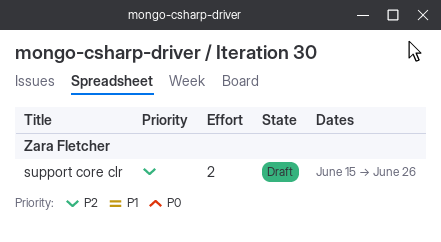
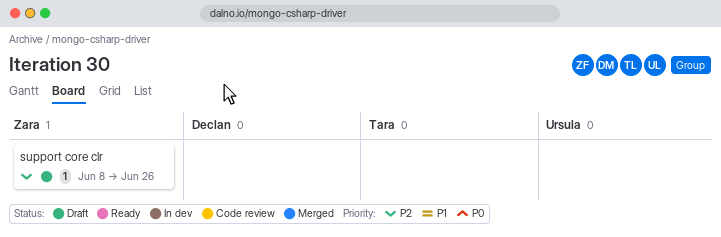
support core clr, estimate: 2 -> 1
support core clr, start: Jun 15 -> Jun 8

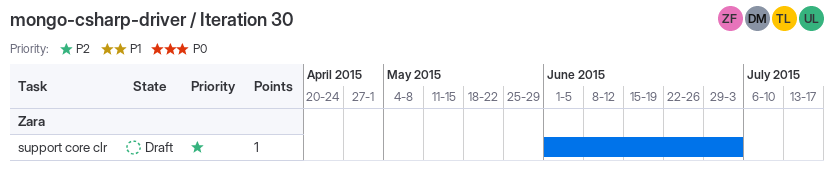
support core clr, start: Jun 8 -> Jun 1
support core clr, due: Jun 26 -> Jul 3

